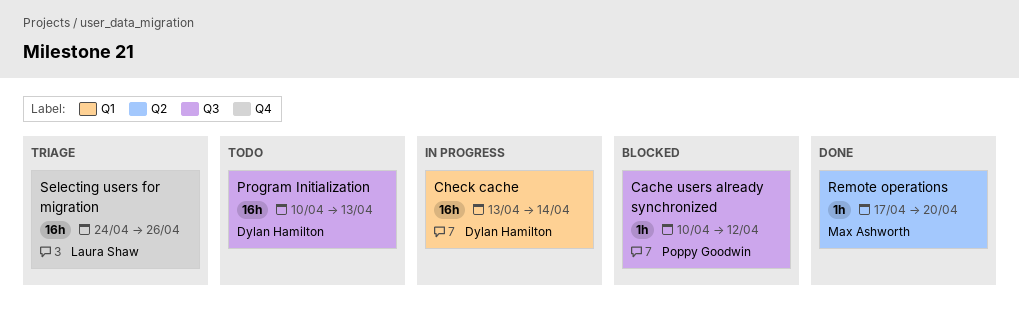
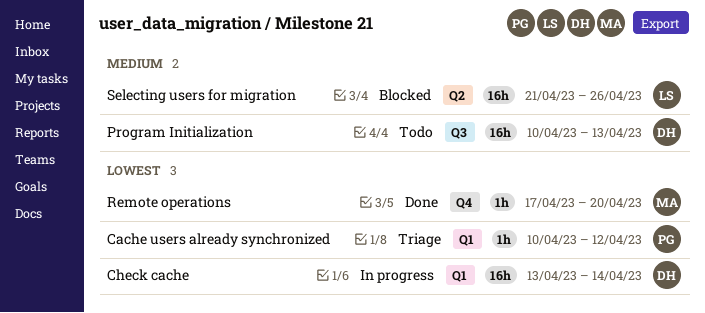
Cache users already synchronized, status: Blocked -> Triage
Cache users already synchronized, label: Q3 -> Q1
Remote operations, label: Q2 -> Q4
Selecting users for migration, status: Triage -> Blocked
Selecting users for migration, label: Q4 -> Q2
Selecting users for migration, start: Apr 24 -> Apr 21

